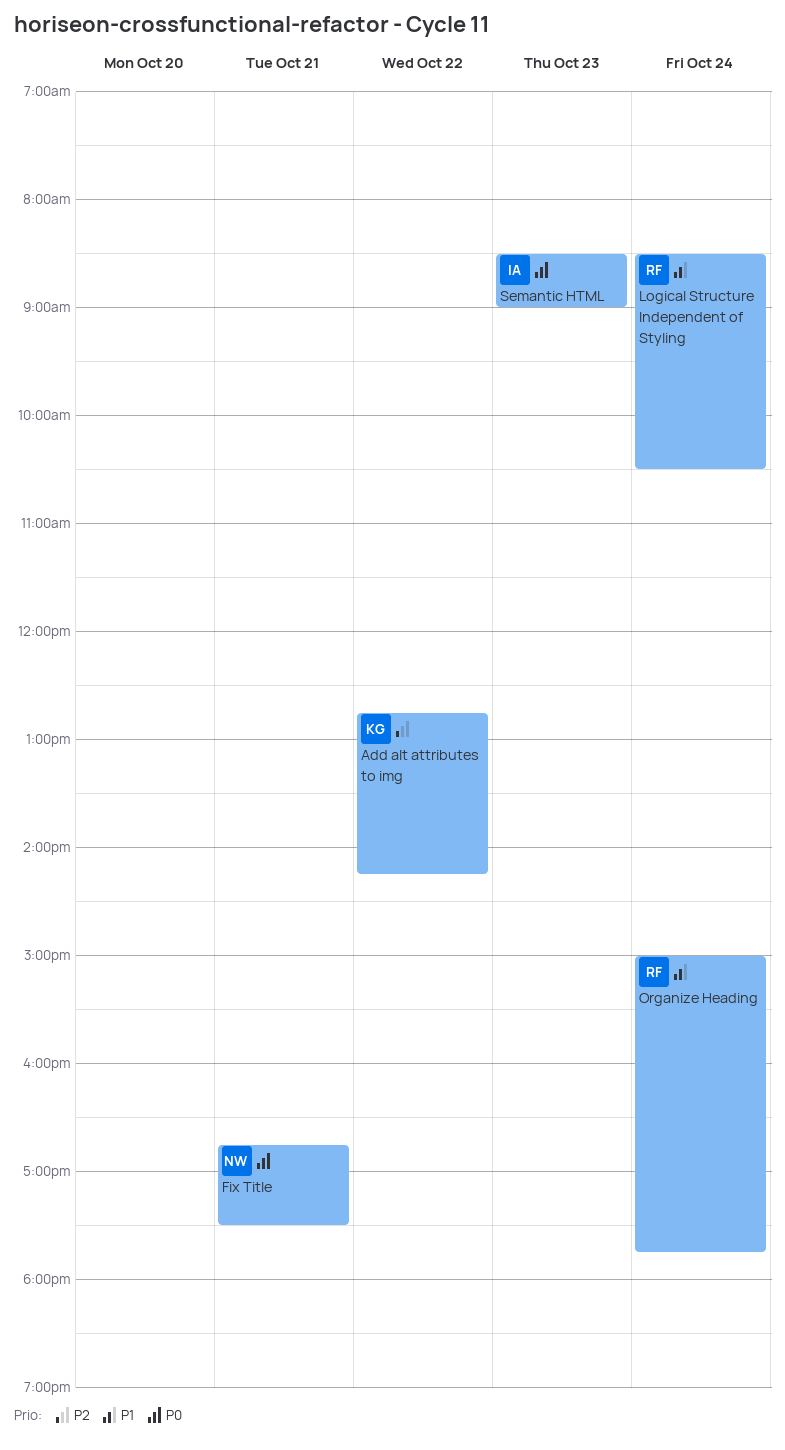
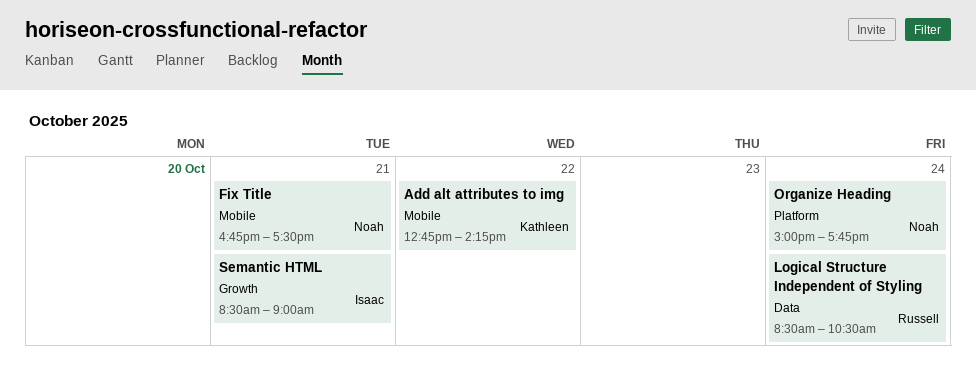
Organize Heading, owner: Russell -> Noah
Semantic HTML, day: Oct 23 -> Oct 21

